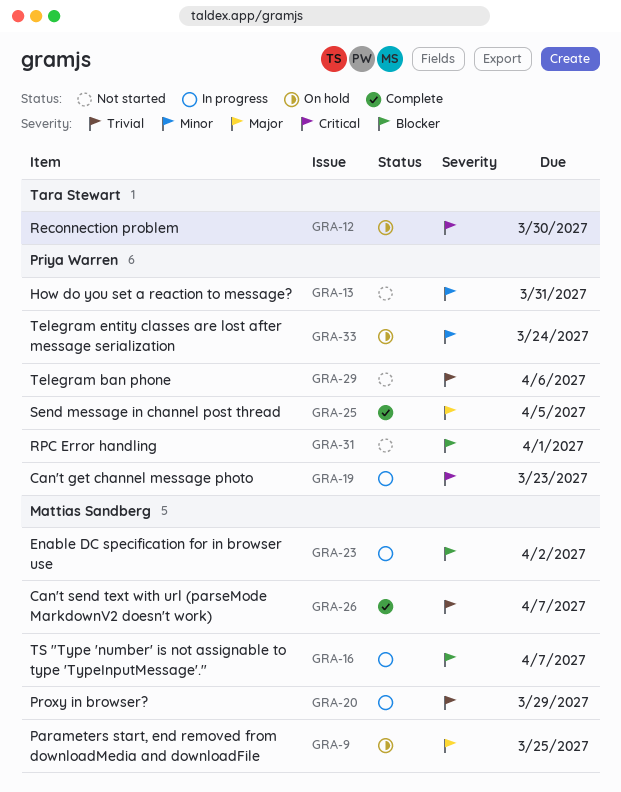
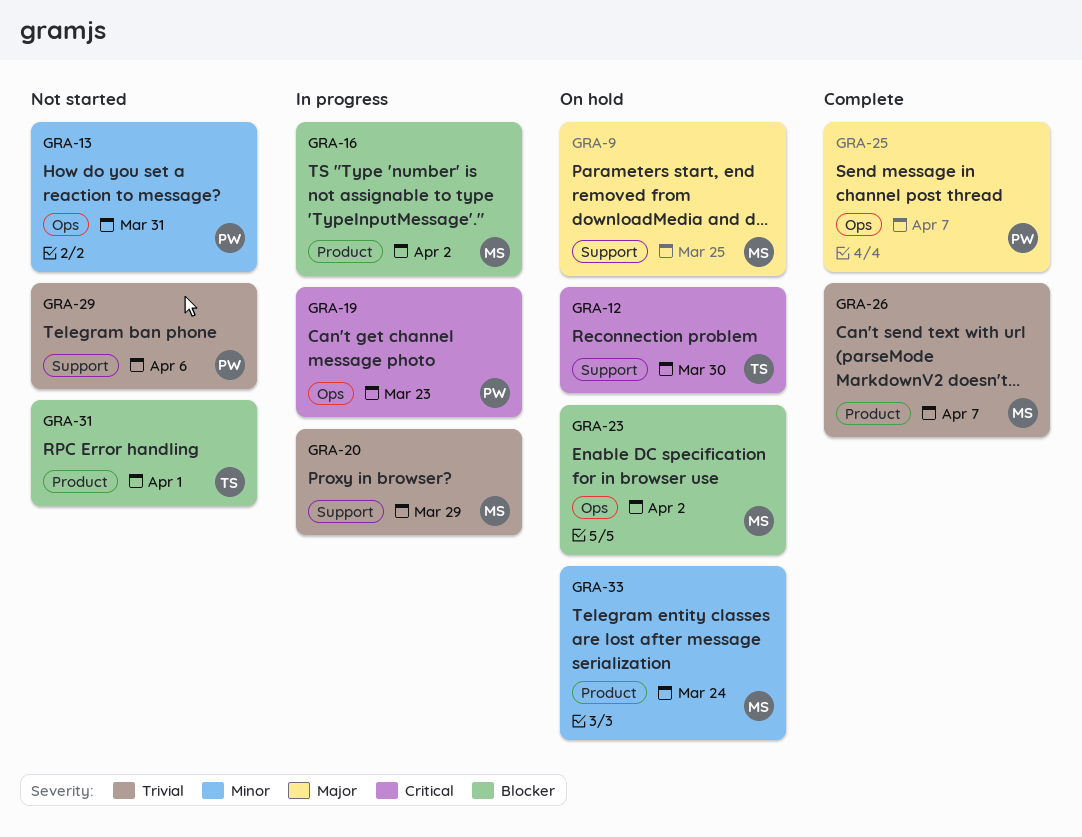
GRA-16, due: Apr 7 -> Apr 2
GRA-23, status: In progress -> On hold
GRA-25, due: Apr 5 -> Apr 7
GRA-31, owner: Priya Warren -> Tara Stewart
GRA-33, owner: Priya Warren -> Mattias Sandberg

